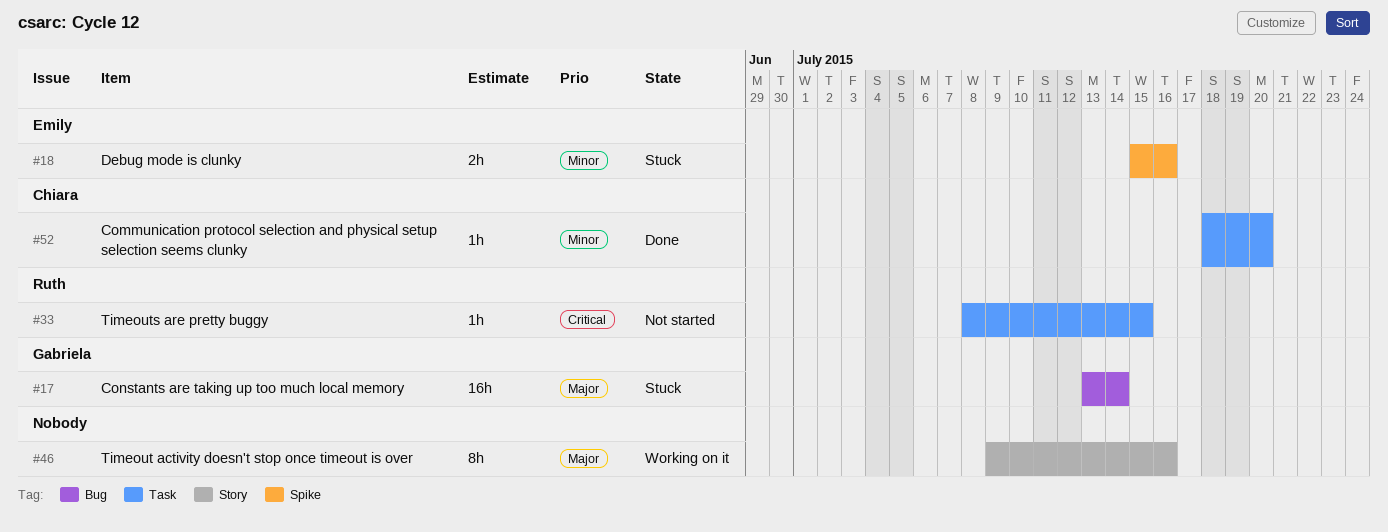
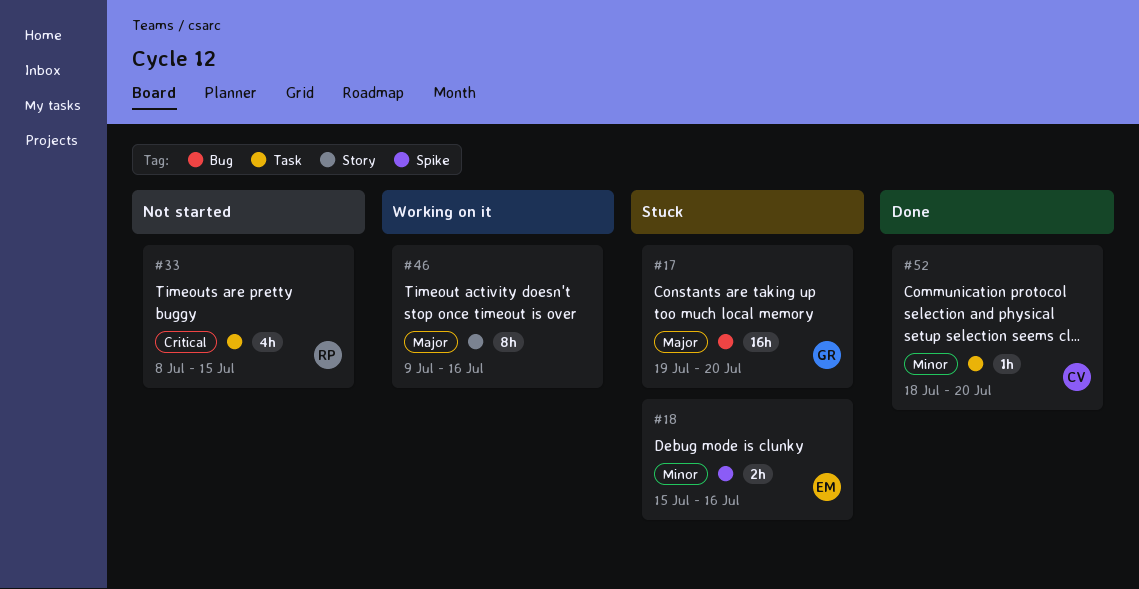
#17, start: Jul 13 -> Jul 19
#17, due: Jul 14 -> Jul 20
#33, estimate: 1h -> 4h

